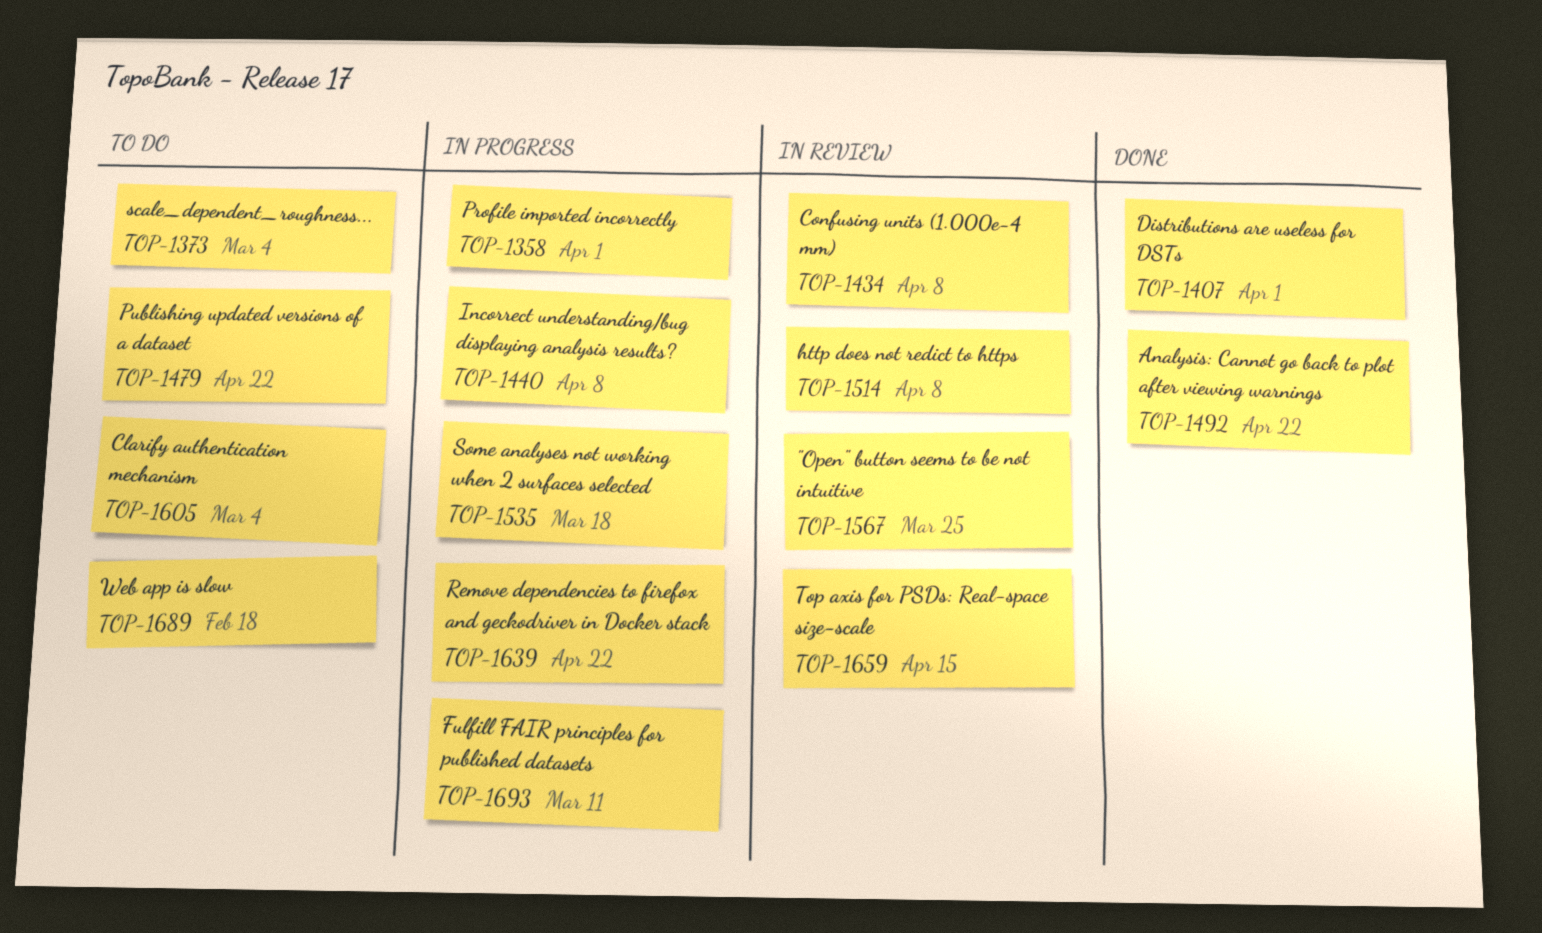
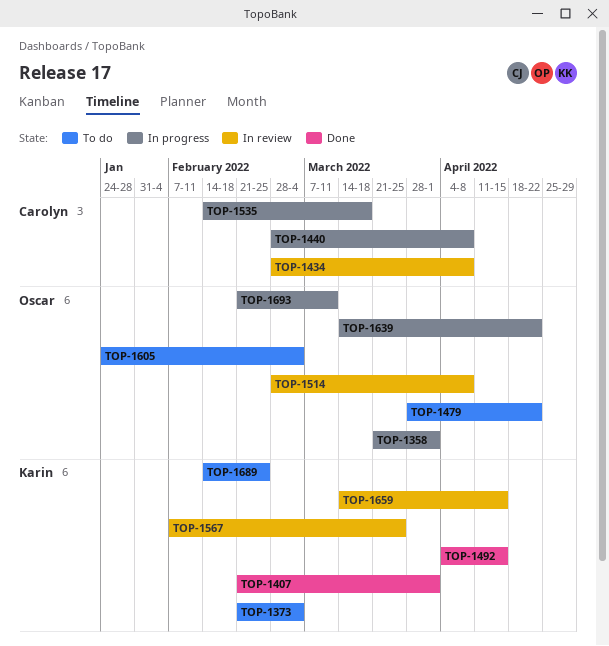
TOP-1492, due: Apr 22 -> Apr 15
TOP-1689, due: Feb 18 -> Feb 25

